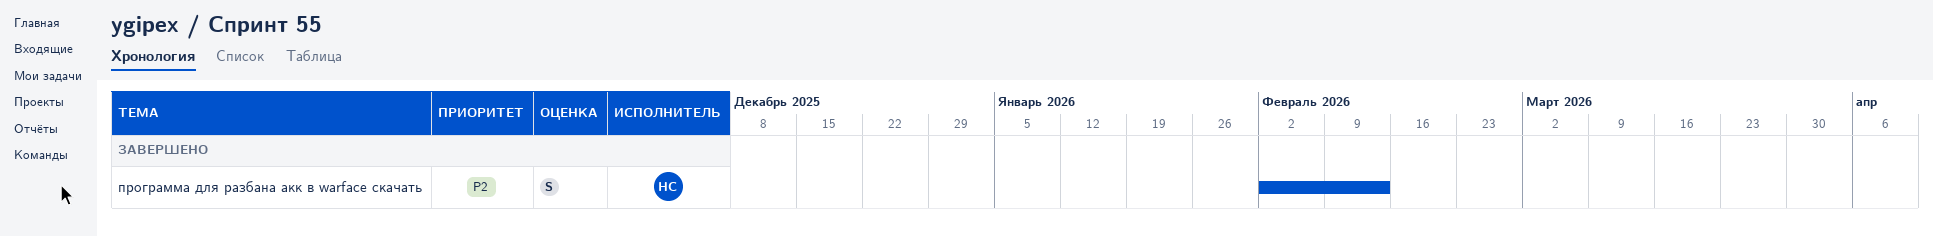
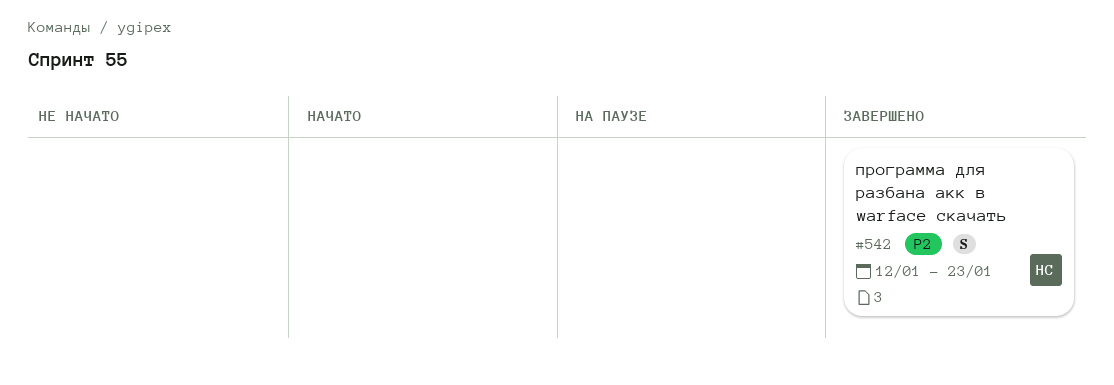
программа для разбана акк в warface скачать, start: Feb 2 -> Jan 12
программа для разбана акк в warface скачать, due: Feb 13 -> Jan 23

